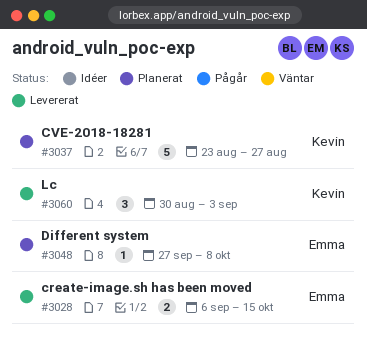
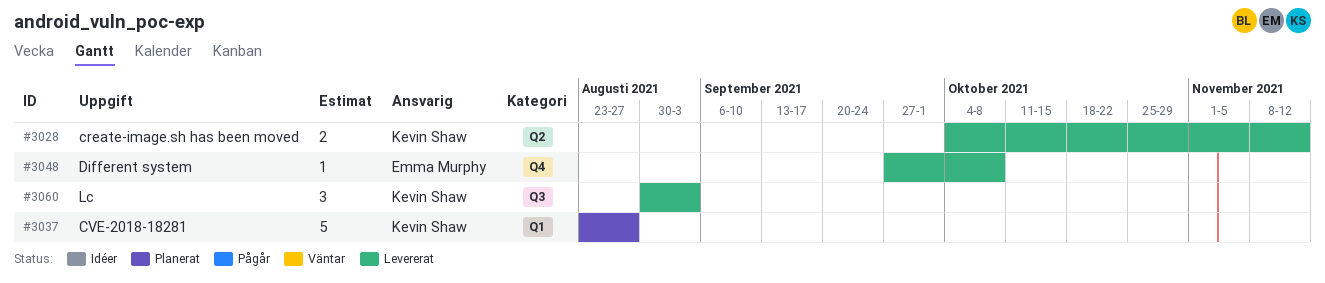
#3028, owner: Emma Murphy -> Kevin Shaw
#3028, start: Sep 6 -> Oct 4
#3028, due: Oct 15 -> Nov 12
#3048, status: Planerat -> Levererat

